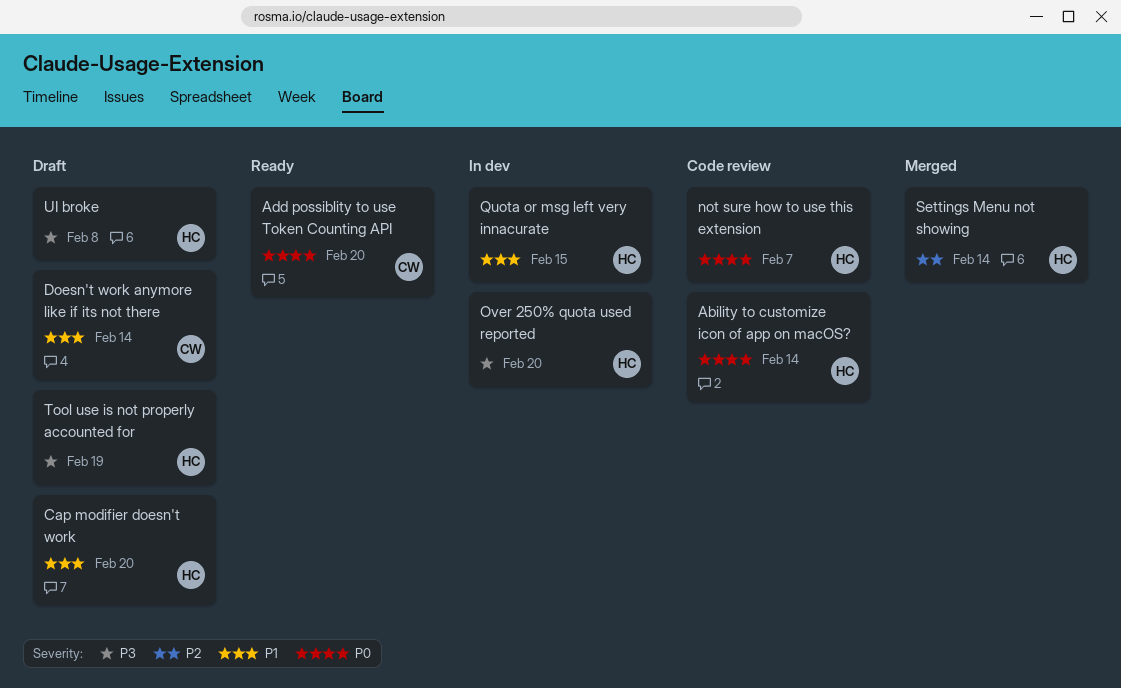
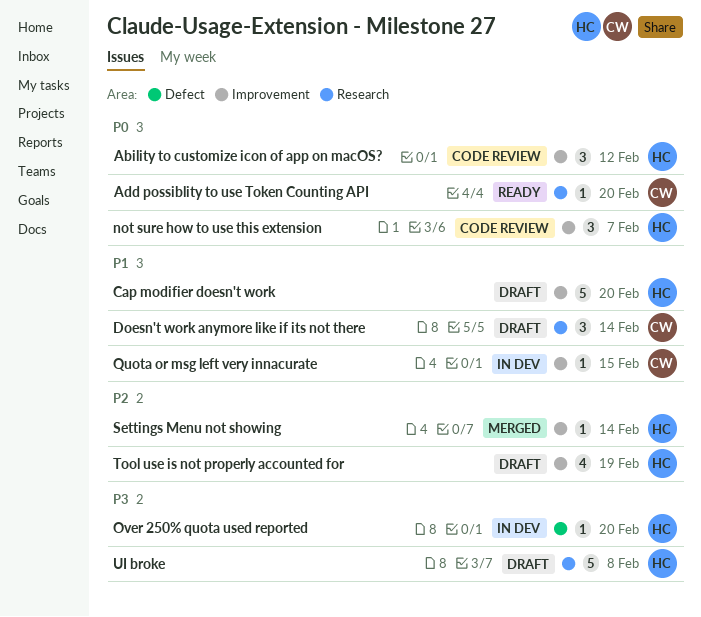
Ability to customize icon of app on macOS?, due: Feb 14 -> Feb 12
Quota or msg left very innacurate, owner: HC -> CW
Tool use is not properly accounted for, priority: P3 -> P2

